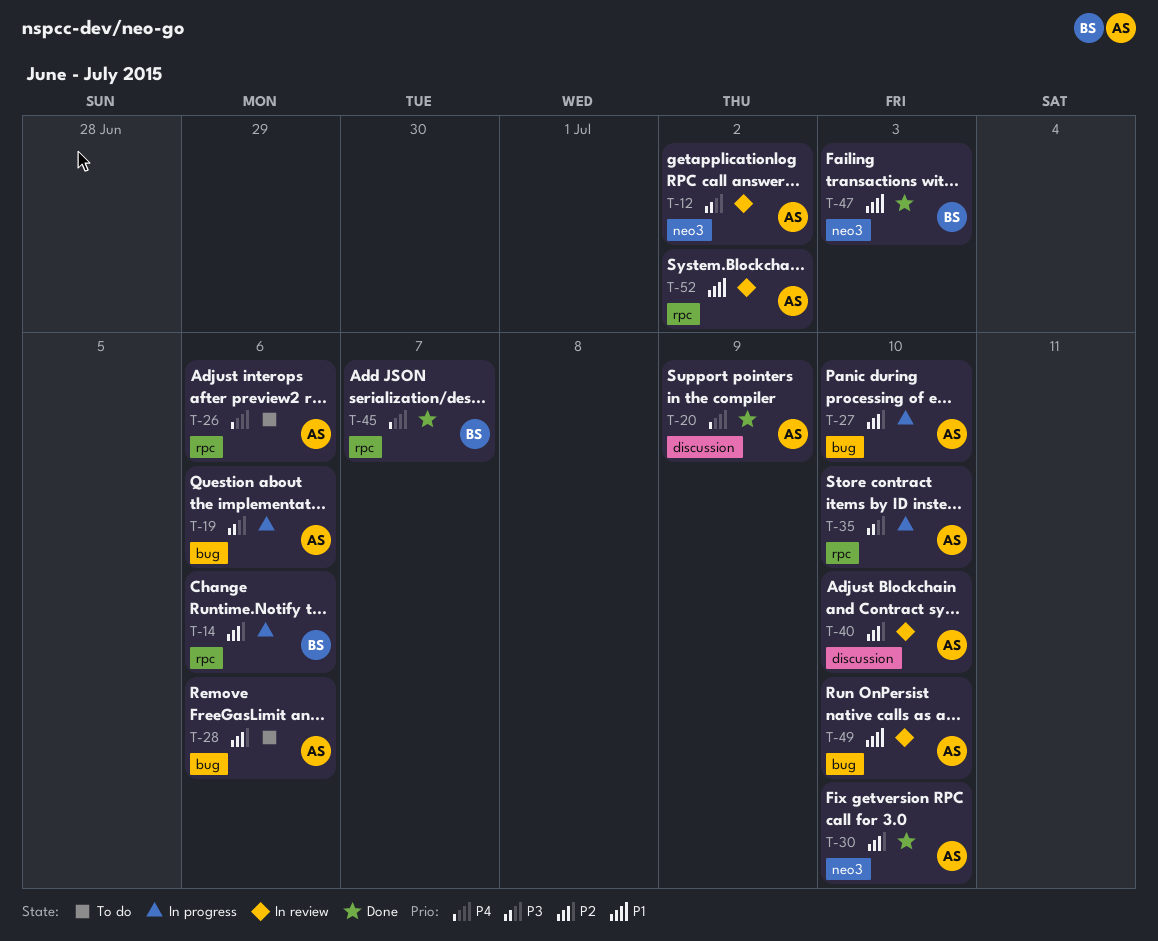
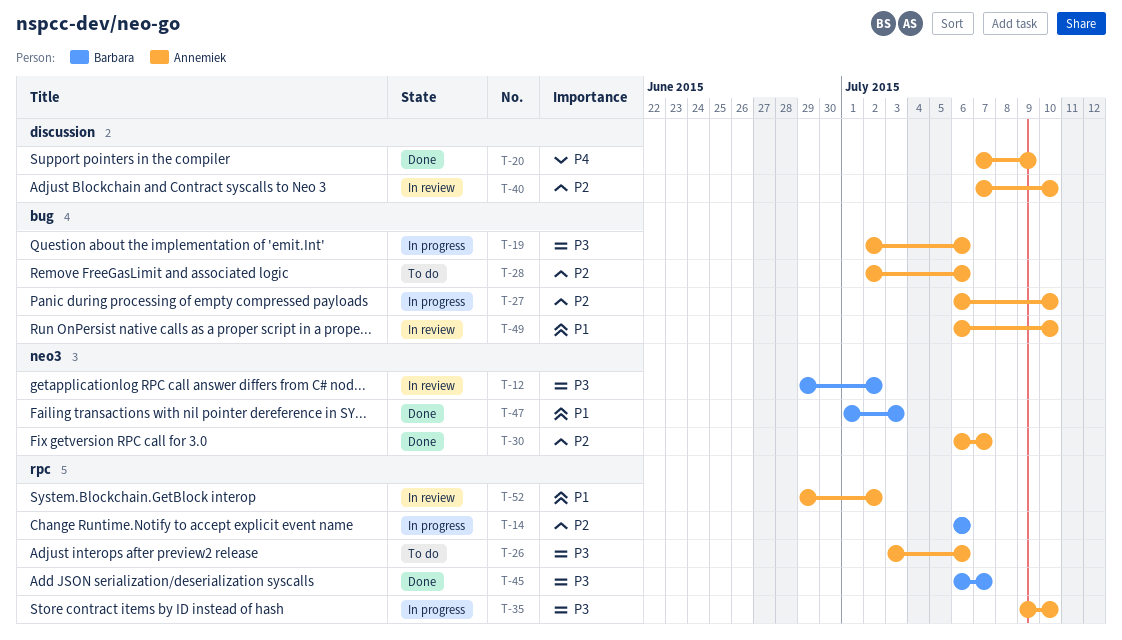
T-12, owner: Annemiek -> Barbara
T-26, priority: P4 -> P3
T-30, due: Jul 10 -> Jul 7
T-45, priority: P4 -> P3

